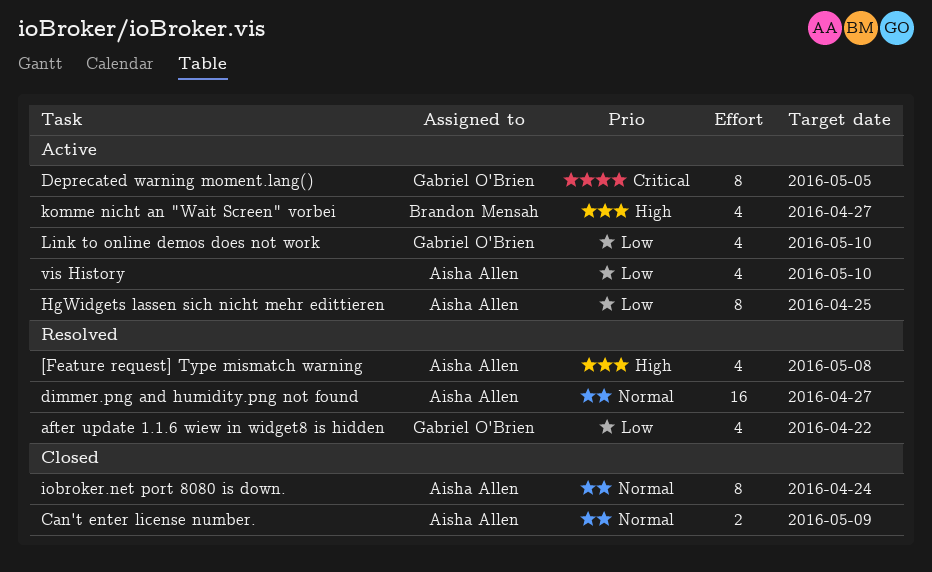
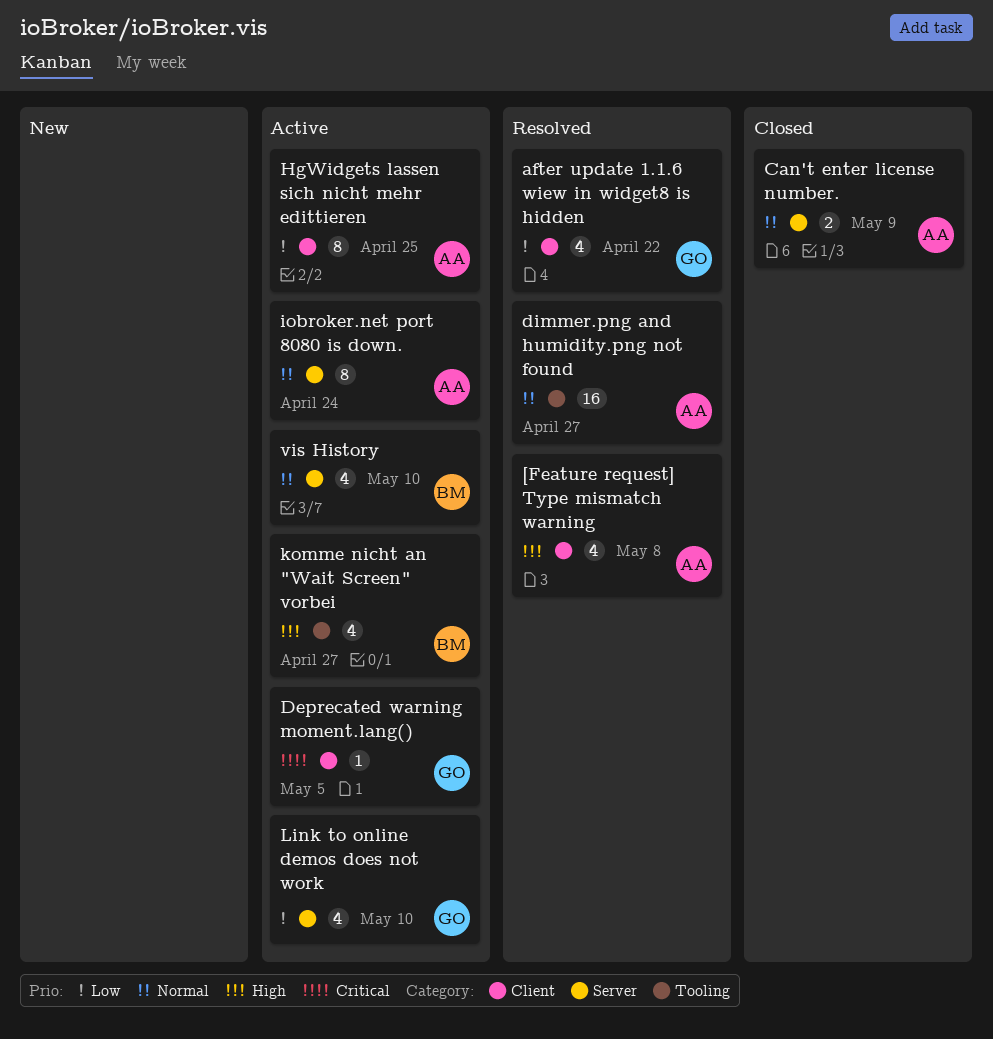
Deprecated warning moment.lang(), estimate: 8 -> 1
iobroker.net port 8080 is down., status: Closed -> Active
vis History, owner: Aisha Allen -> Brandon Mensah
vis History, priority: Low -> Normal

